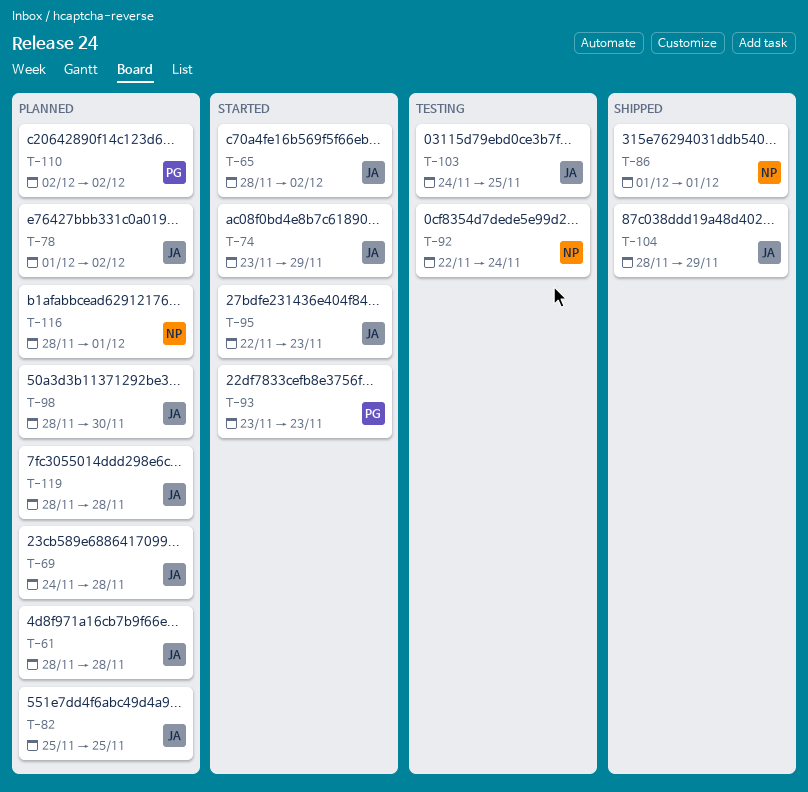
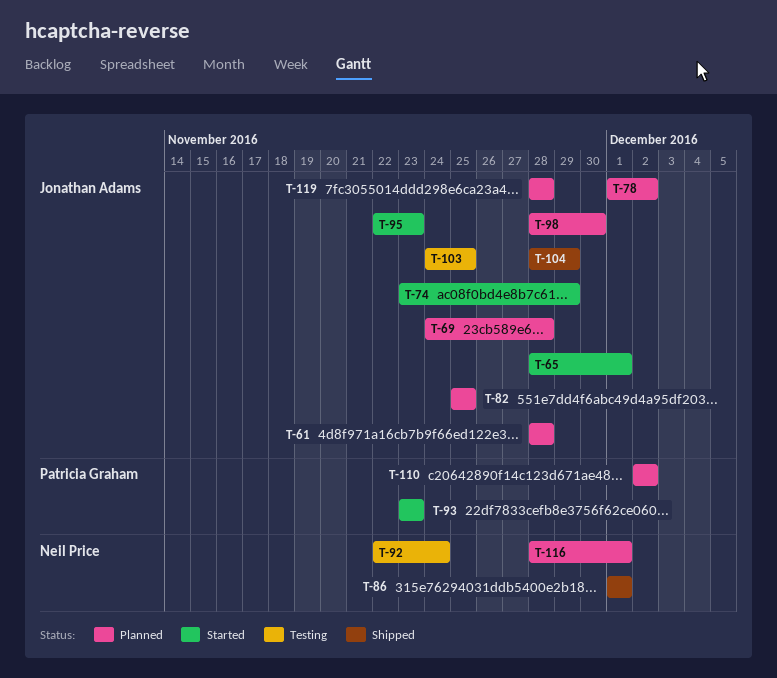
T-65, due: Dec 2 -> Dec 1

